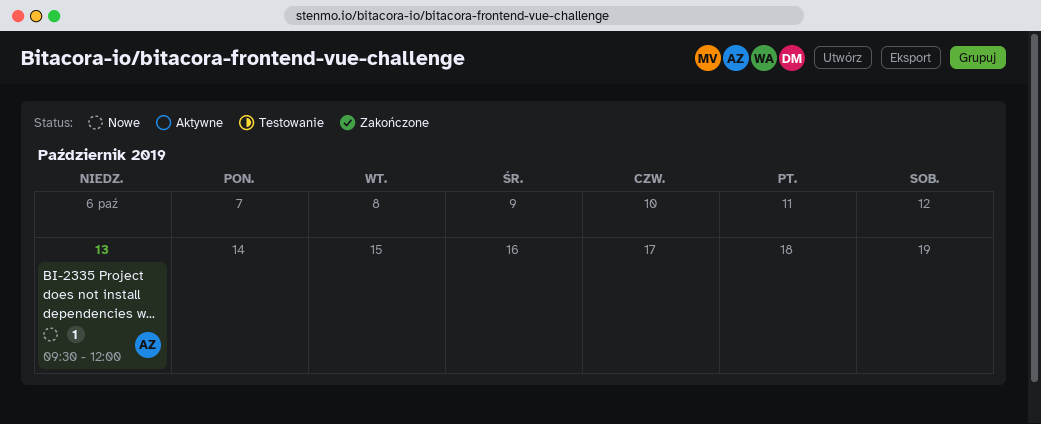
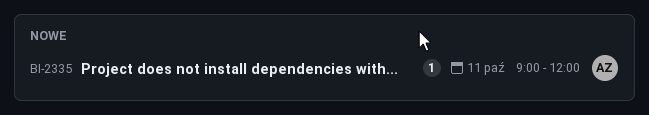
BI-2335, day: Oct 13 -> Oct 11
BI-2335, begins: 09:30 -> 09:00

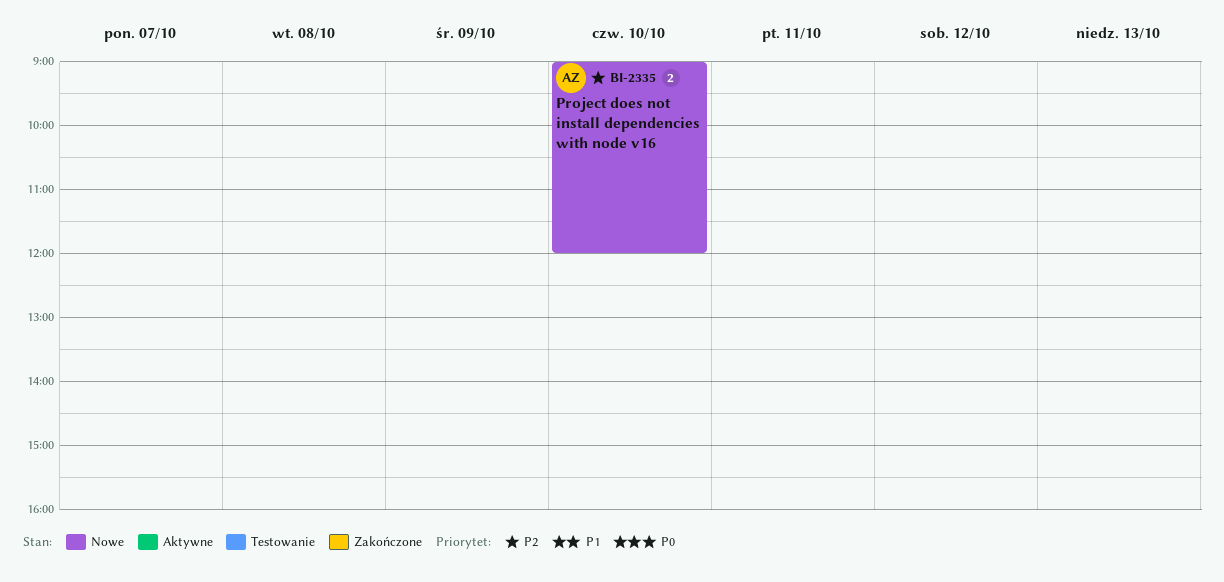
BI-2335, estimate: 1 -> 2
BI-2335, day: Oct 11 -> Oct 10

